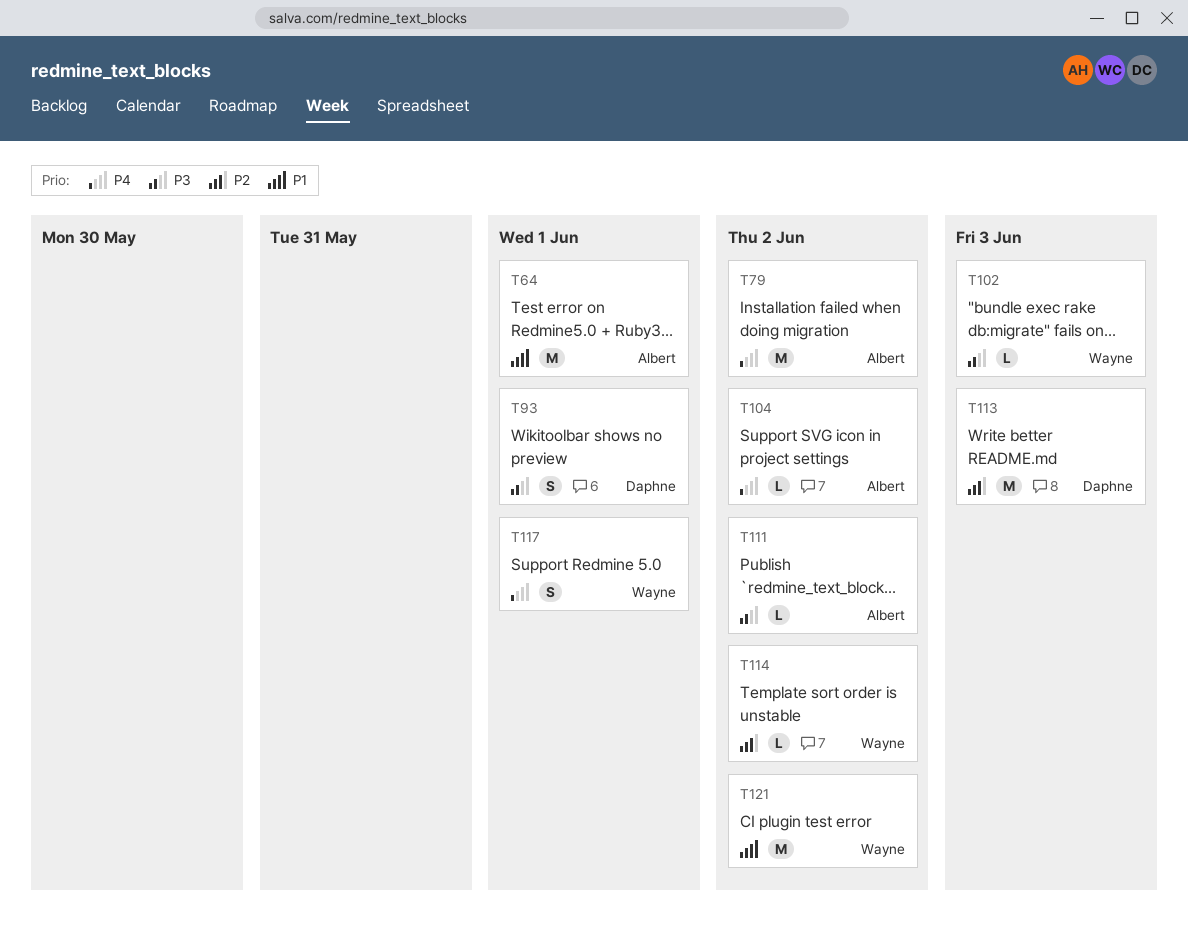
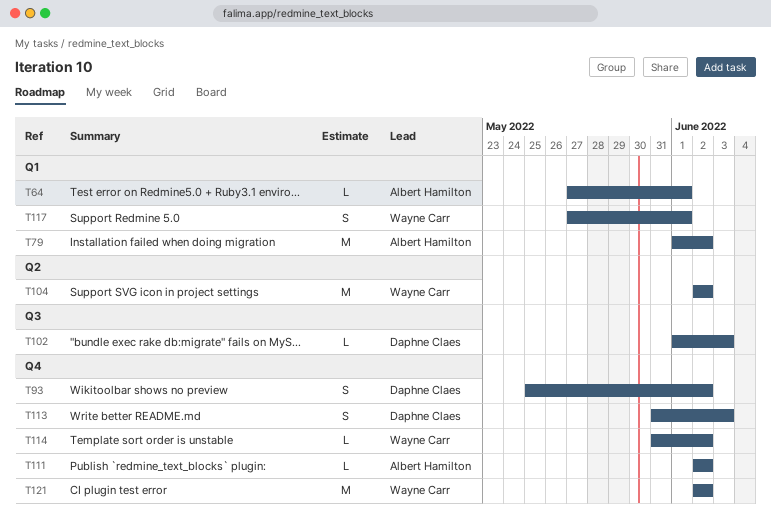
T64, estimate: M -> L
T93, due: Jun 1 -> Jun 2
T102, owner: Wayne Carr -> Daphne Claes
T104, owner: Albert Hamilton -> Wayne Carr
T104, estimate: L -> M
T113, estimate: M -> S

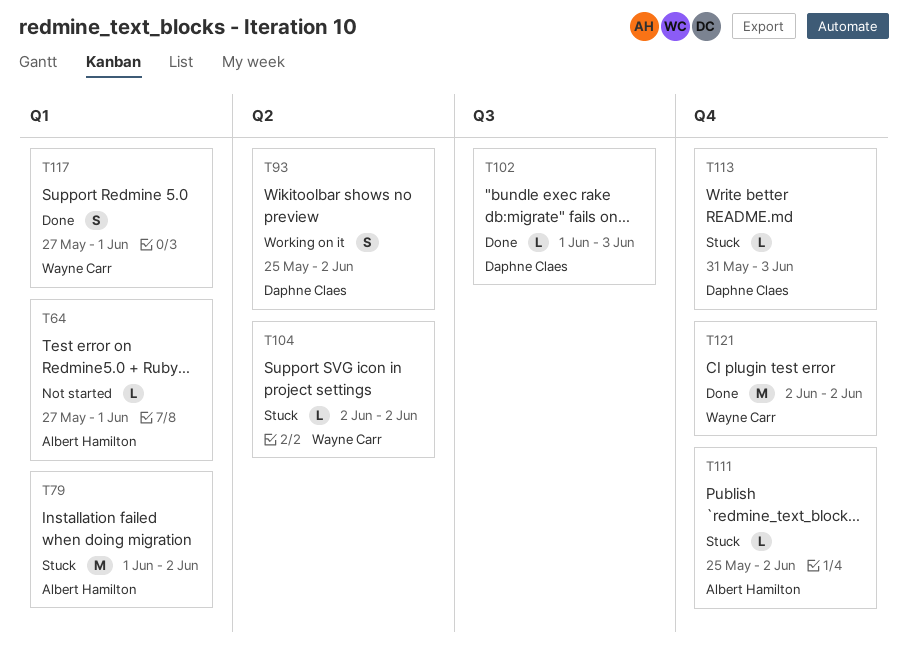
T93, label: Q4 -> Q2
T104, estimate: M -> L
T111, start: Jun 2 -> May 25
T113, estimate: S -> L
T114: present -> none

